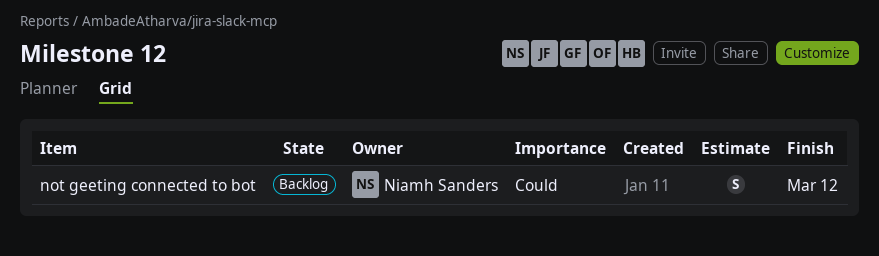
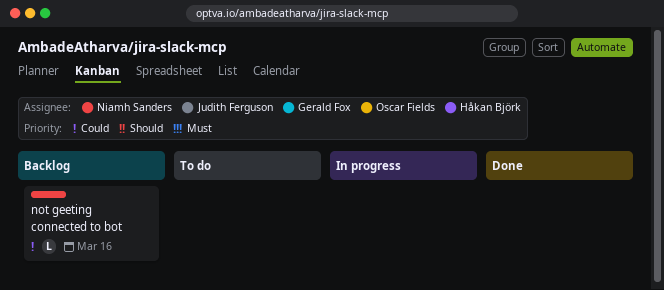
not geeting connected to bot, estimate: S -> L
not geeting connected to bot, due: Mar 12 -> Mar 16

